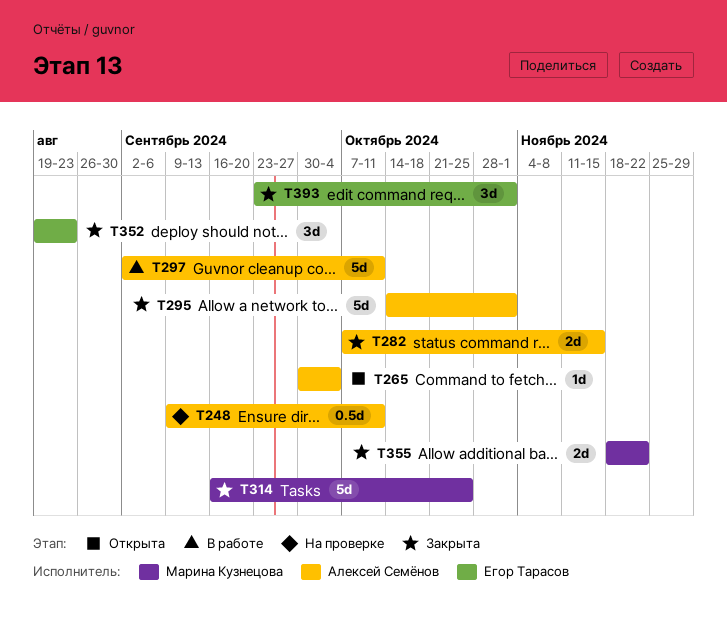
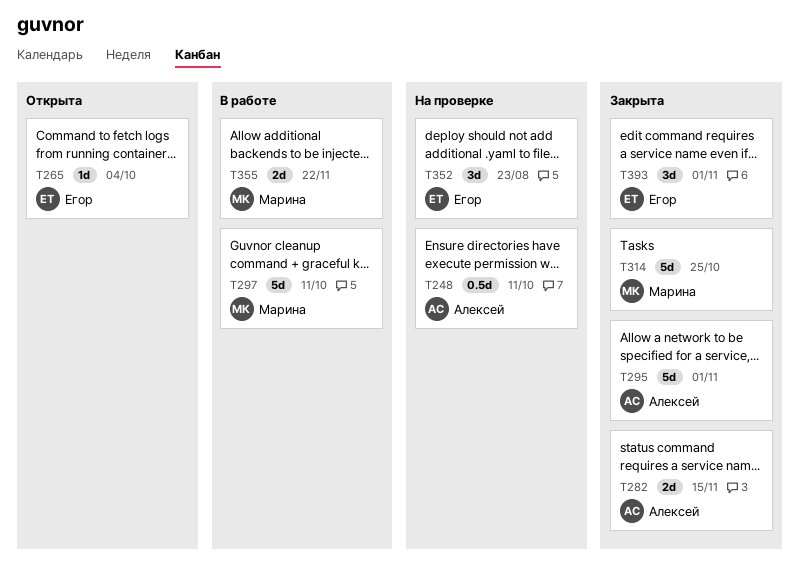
T265, owner: Алексей Семёнов -> Егор Тарасов
T297, owner: Алексей Семёнов -> Марина Кузнецова
T352, status: Закрыта -> На проверке
T355, status: Закрыта -> В работе

